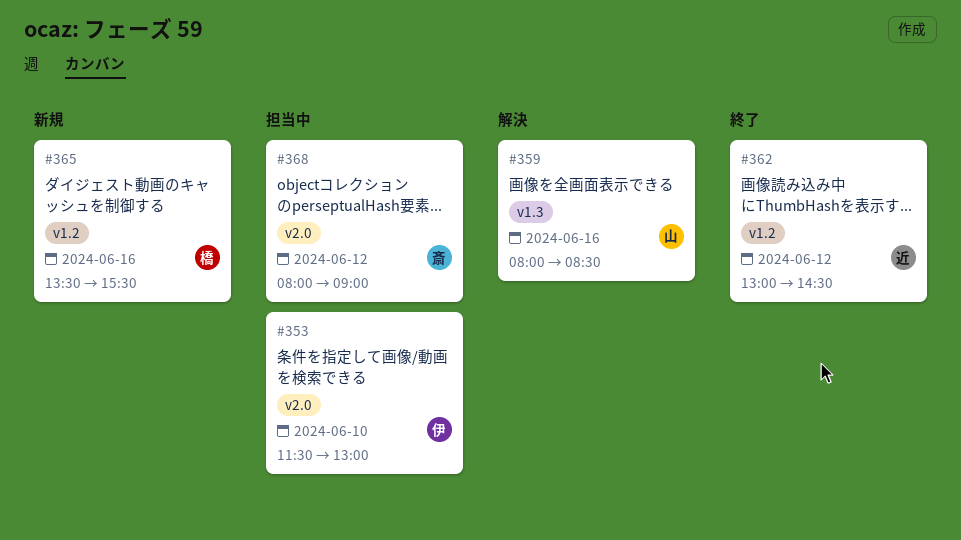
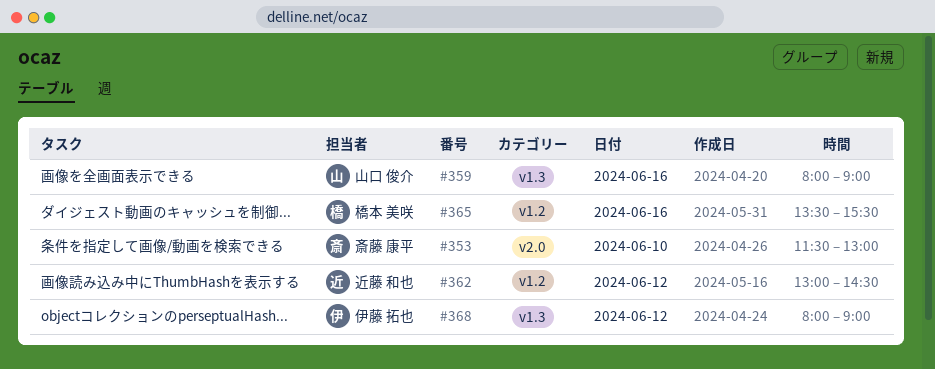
#353, owner: 伊藤 拓也 -> 斎藤 康平
#359, ends: 08:30 -> 09:00
#368, owner: 斎藤 康平 -> 伊藤 拓也
#368, label: v2.0 -> v1.3

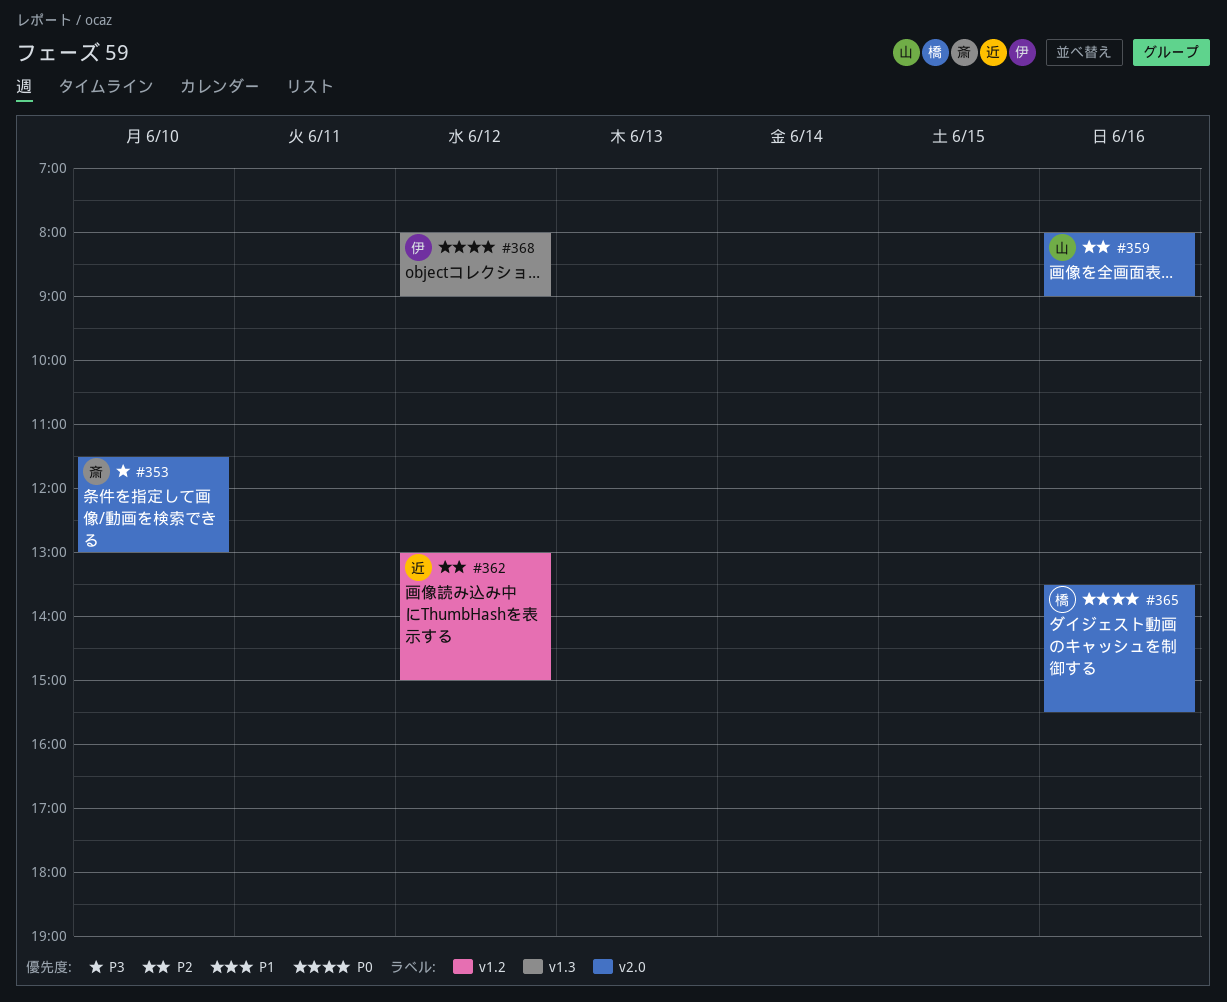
#359, label: v1.3 -> v2.0
#362, ends: 14:30 -> 15:00
#365, label: v1.2 -> v2.0

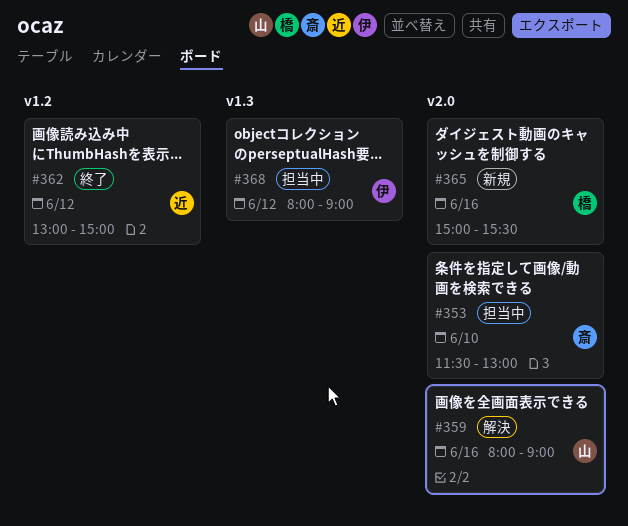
#365, begins: 13:30 -> 15:00

